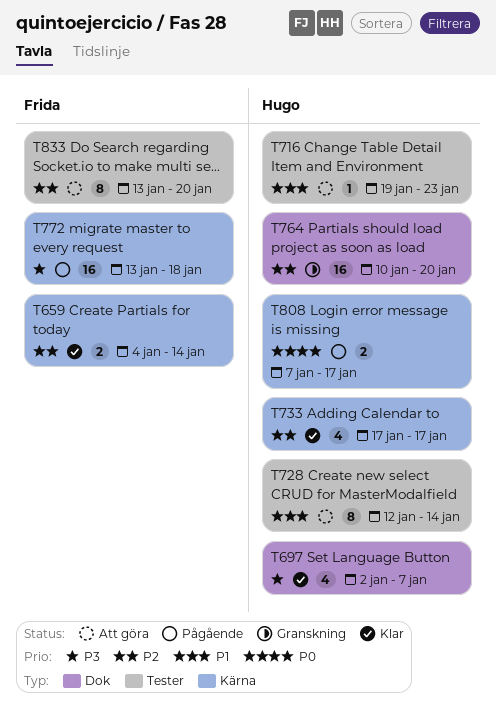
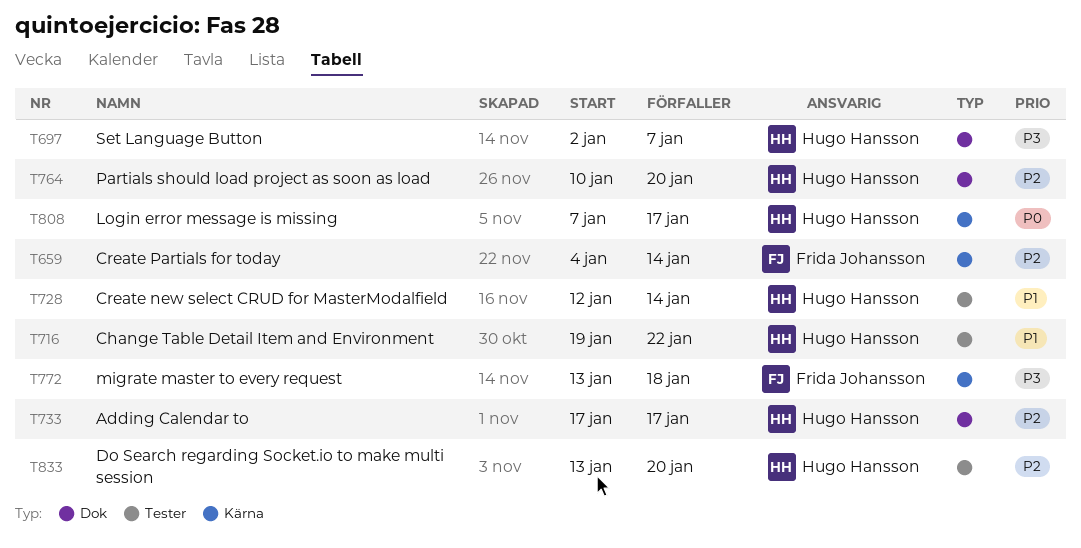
T716, due: Jan 23 -> Jan 22
T733, label: Kärna -> Dok
T833, owner: Frida Johansson -> Hugo Hansson

